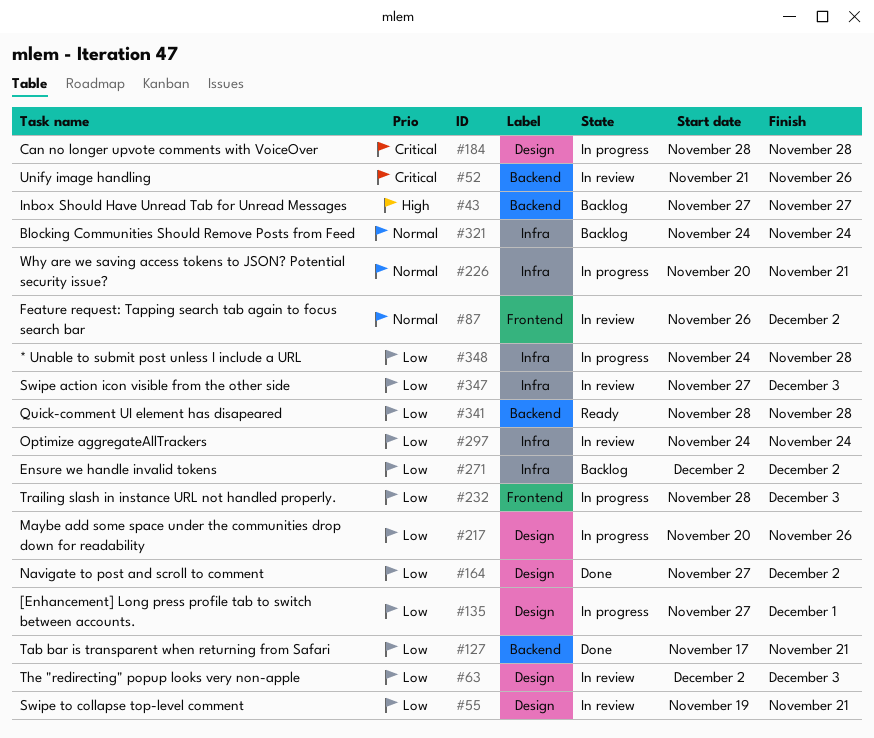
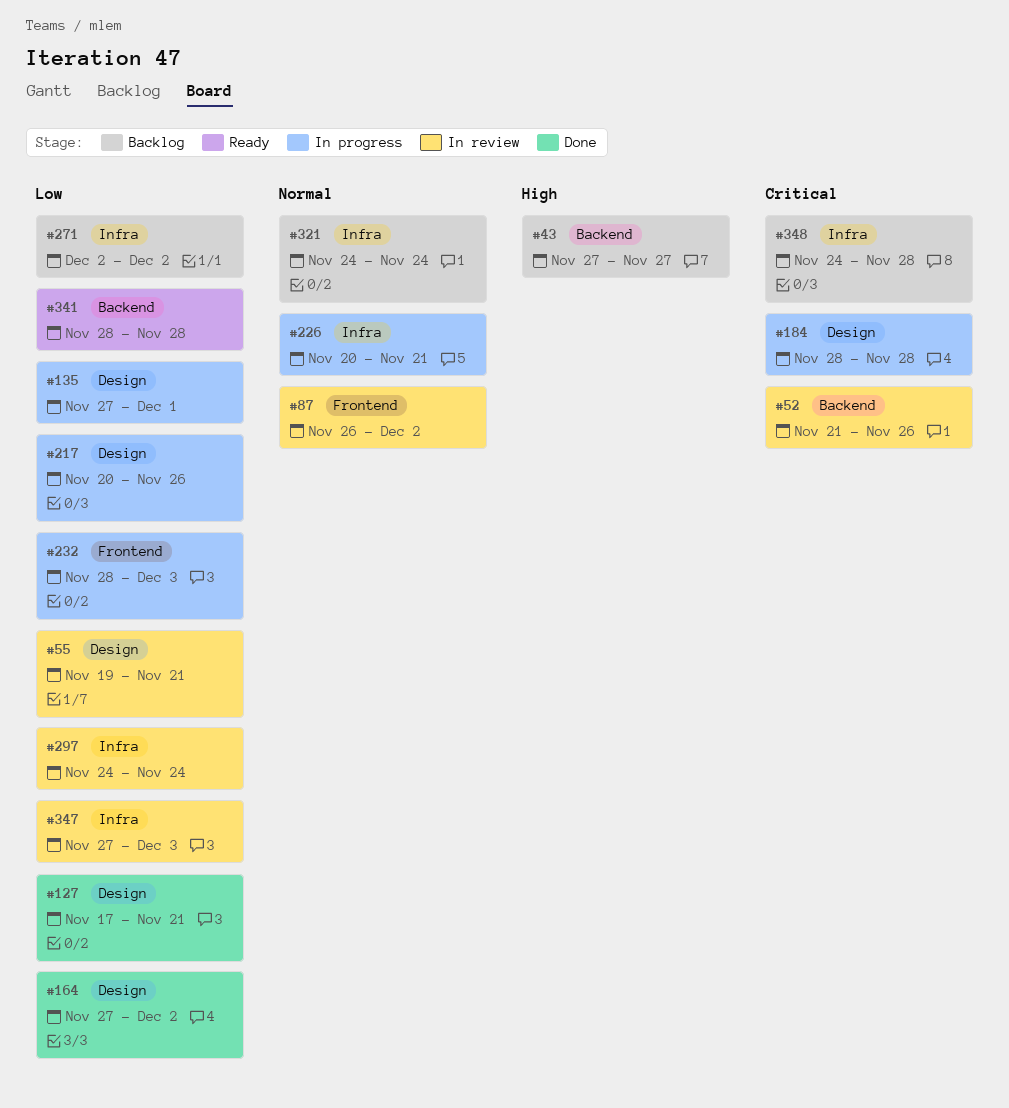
#63: present -> none
#127, label: Backend -> Design
#348, status: In progress -> Backlog
#348, priority: Low -> Critical

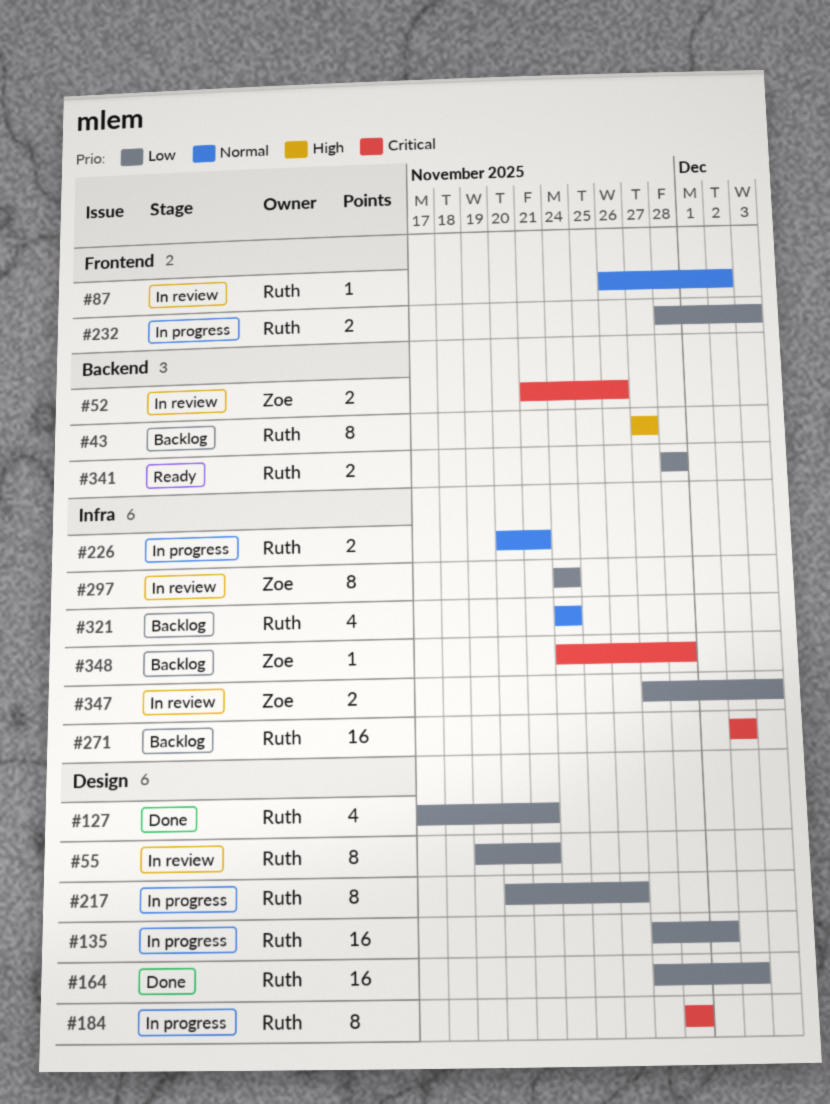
#271, priority: Low -> Critical

